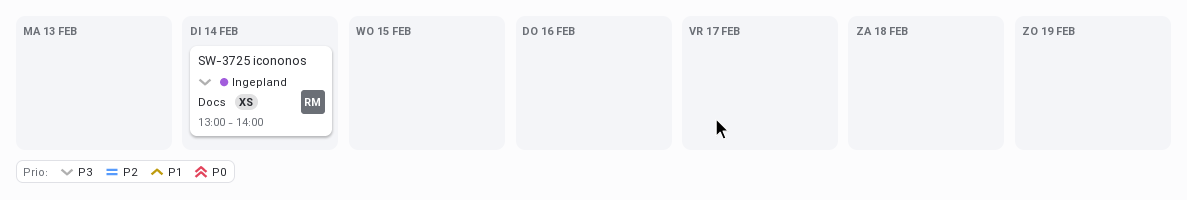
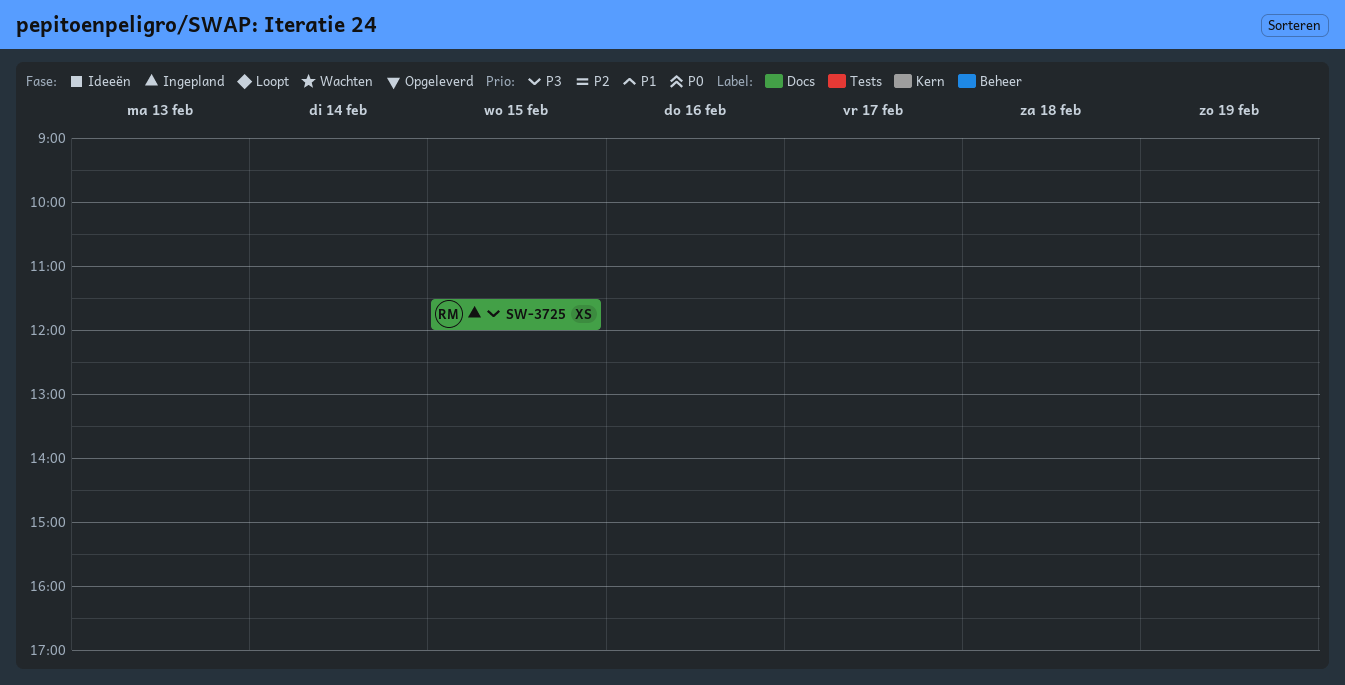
SW-3725, day: Feb 14 -> Feb 15
SW-3725, begins: 13:00 -> 11:30
SW-3725, ends: 14:00 -> 12:00

